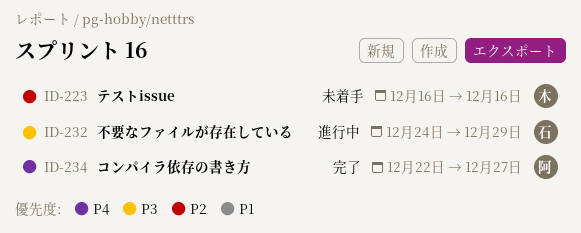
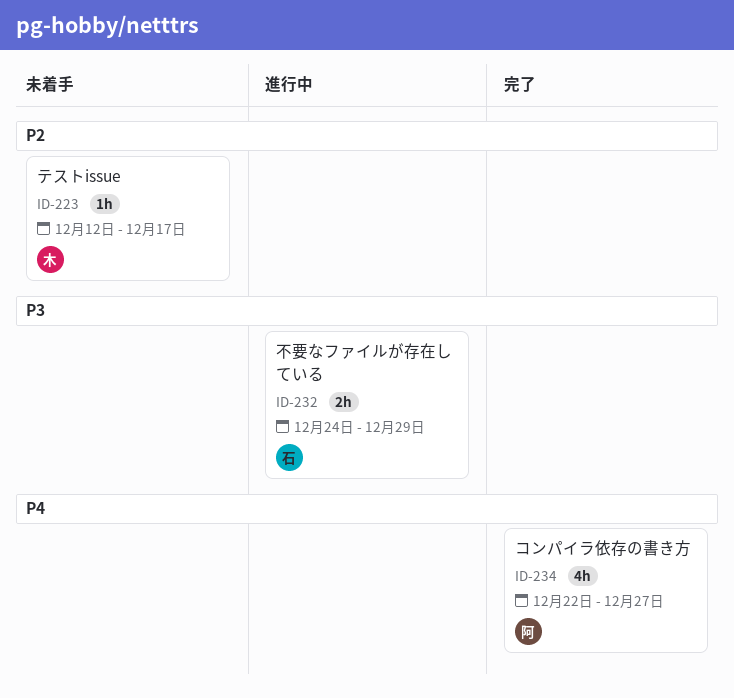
ID-223, start: Dec 16 -> Dec 12
ID-223, due: Dec 16 -> Dec 17

